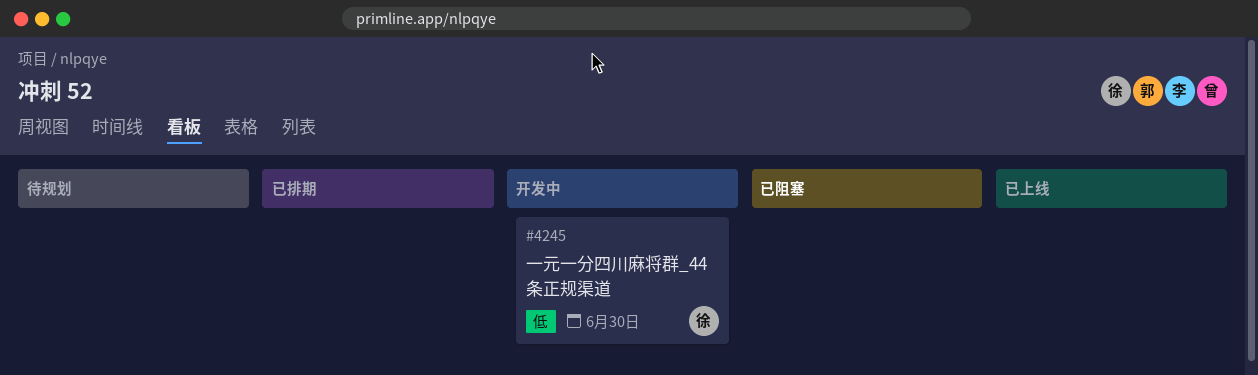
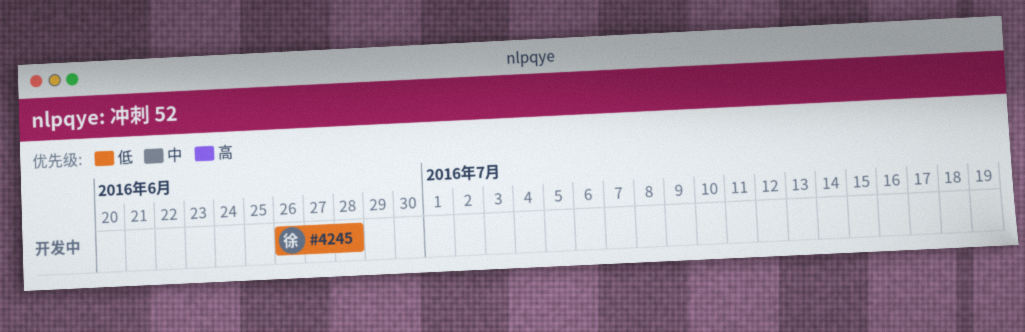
#4245, due: Jun 30 -> Jun 28

